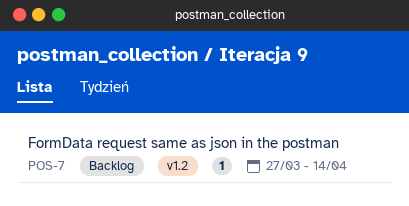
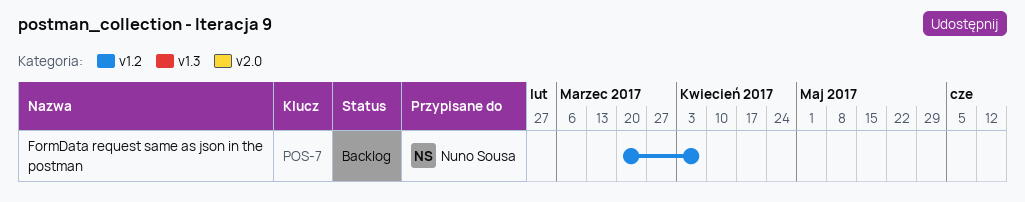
POS-7, start: Mar 27 -> Mar 20
POS-7, due: Apr 14 -> Apr 7

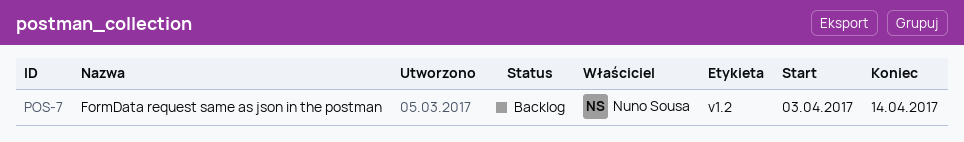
POS-7, start: Mar 20 -> Apr 3
POS-7, due: Apr 7 -> Apr 14

